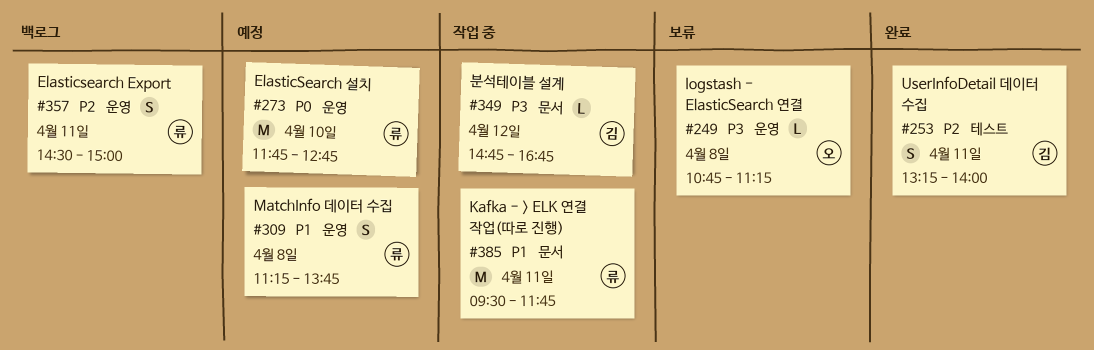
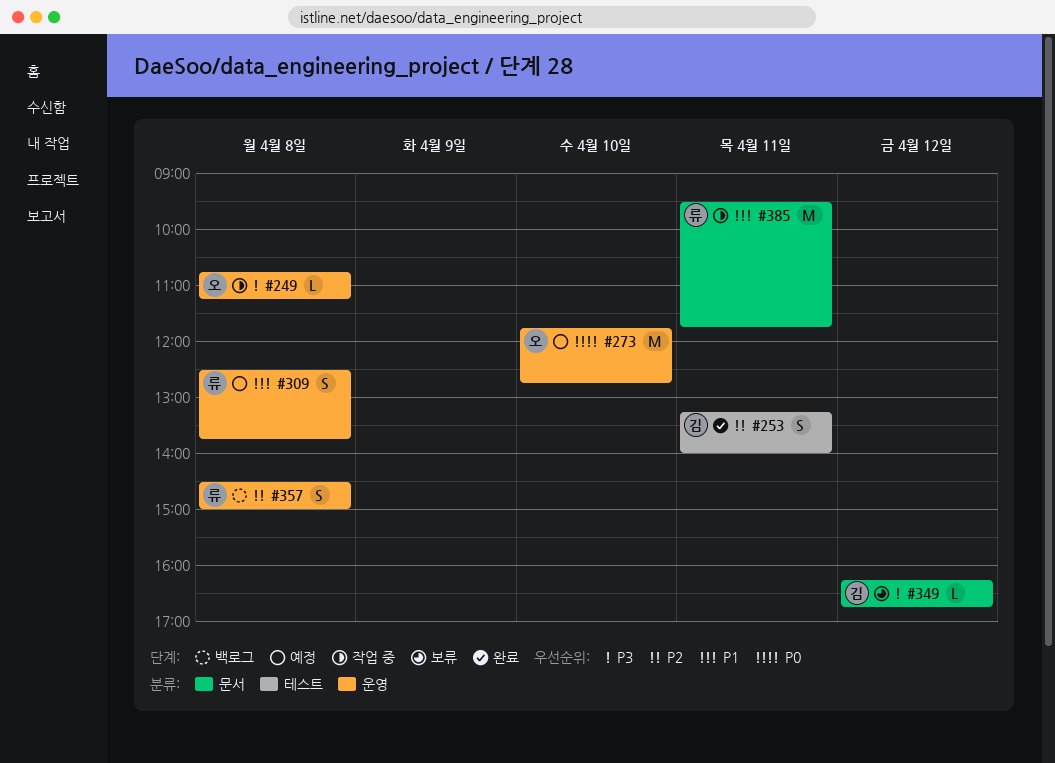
#249, status: 보류 -> 작업 중
#273, owner: 류 -> 오
#309, begins: 11:15 -> 12:30
#349, status: 작업 중 -> 보류
#349, begins: 14:45 -> 16:15
#357, day: Apr 11 -> Apr 8

